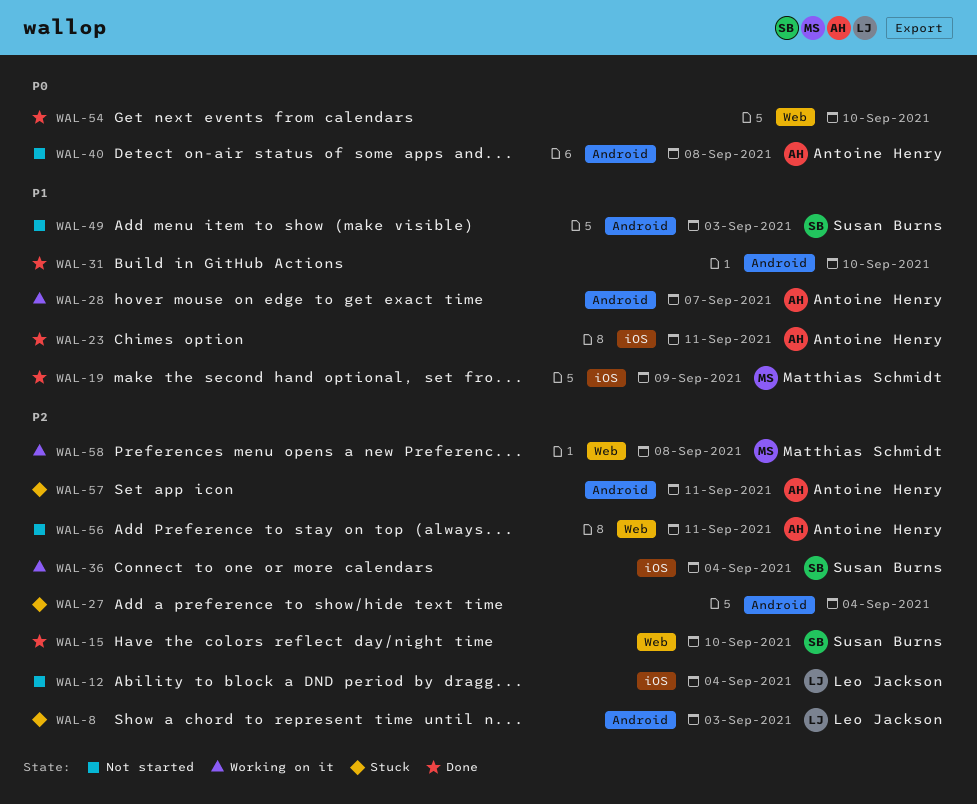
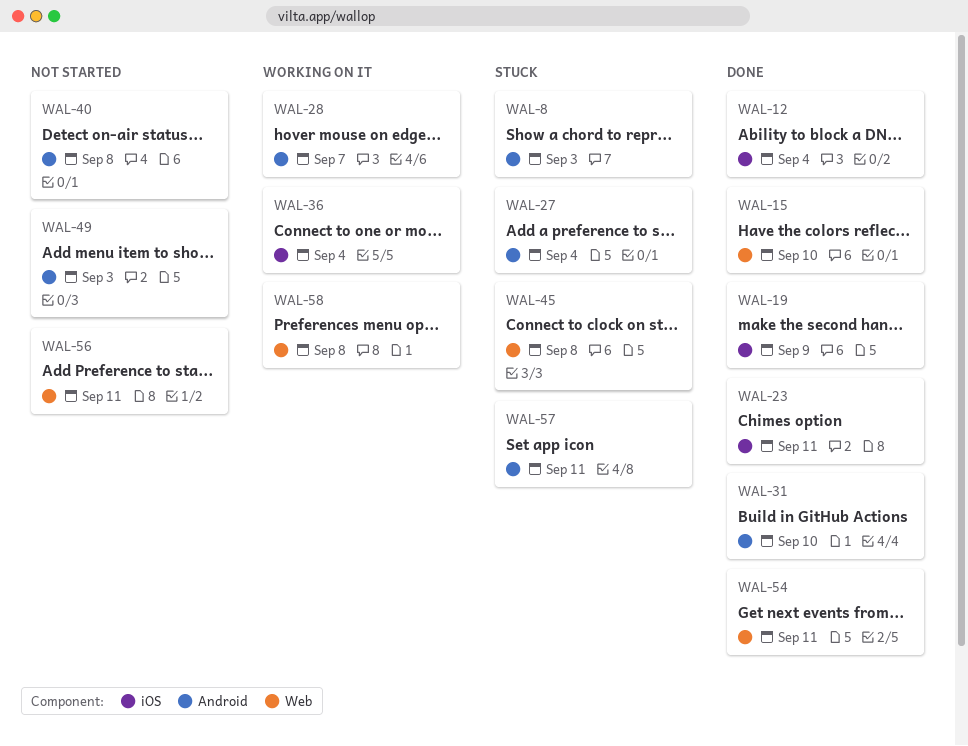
WAL-12, status: Not started -> Done
WAL-45: none -> present
WAL-54, due: Sep 10 -> Sep 11

